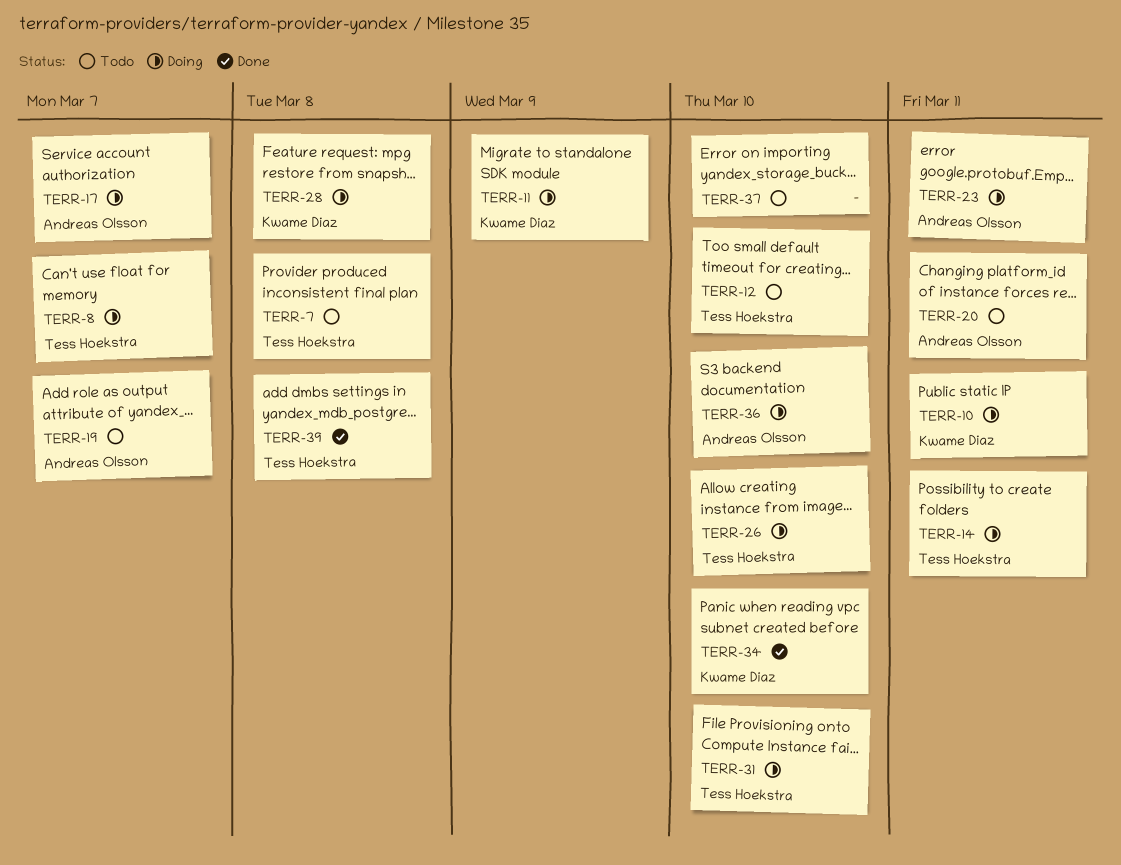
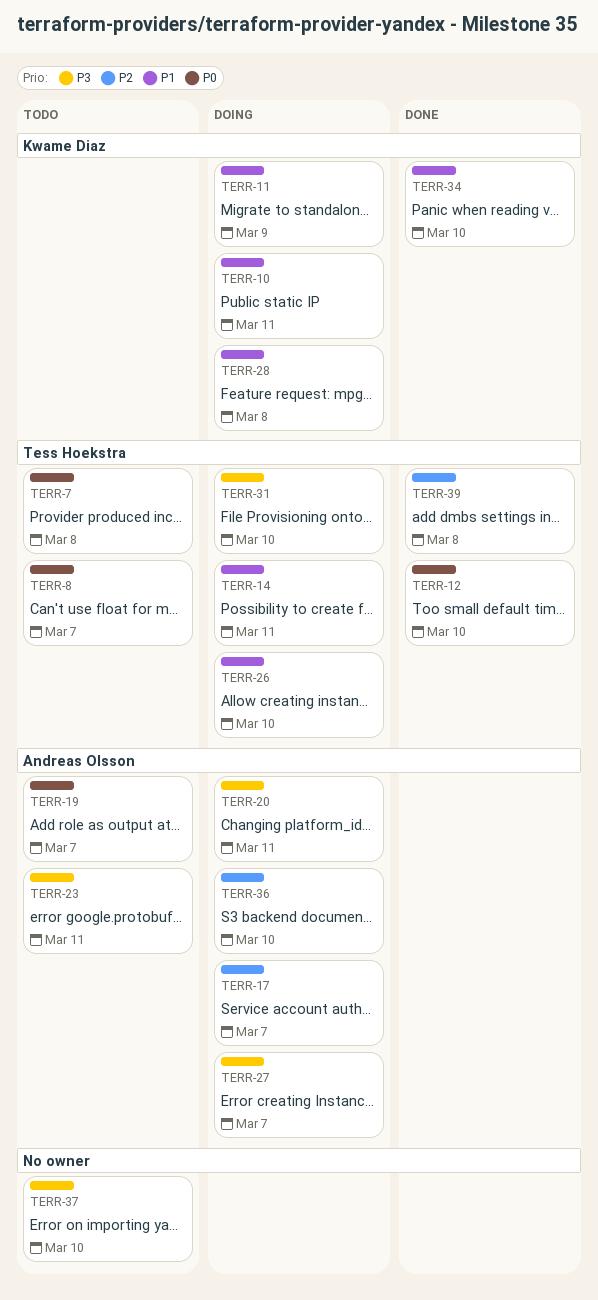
TERR-8, status: Doing -> Todo
TERR-12, status: Todo -> Done
TERR-20, status: Todo -> Doing
TERR-23, status: Doing -> Todo
TERR-27: none -> present

